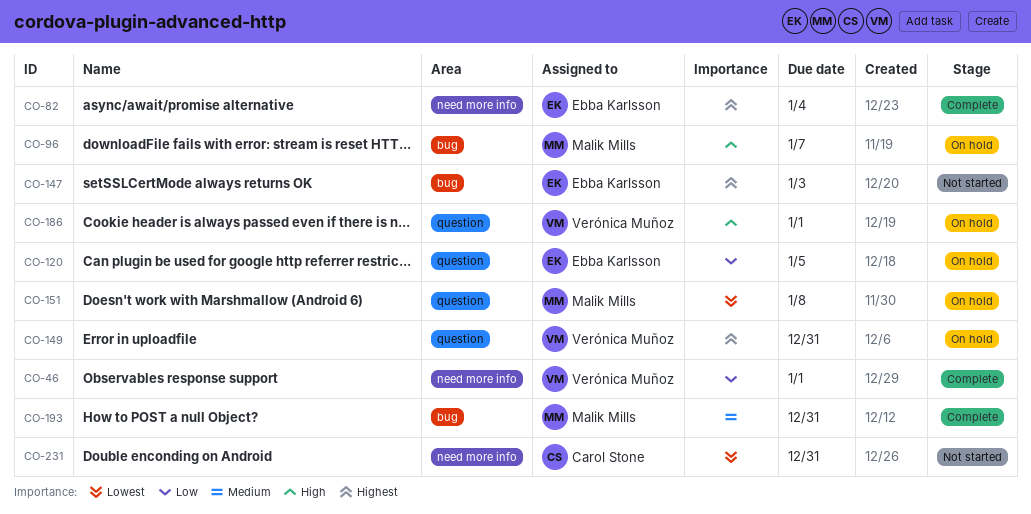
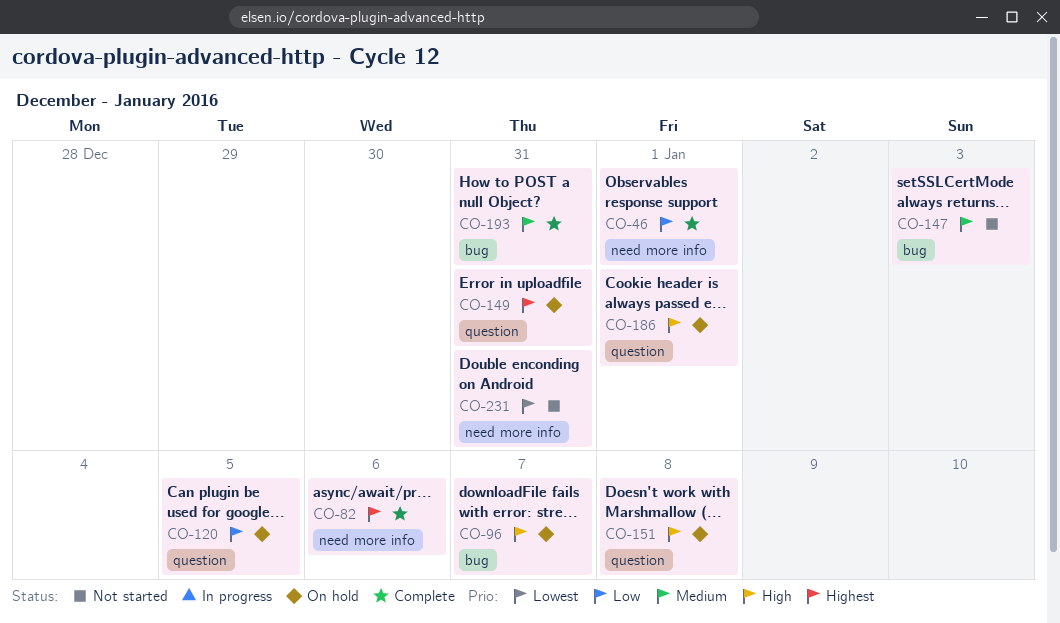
CO-82, due: Jan 4 -> Jan 6
CO-147, priority: Highest -> Medium
CO-151, priority: Lowest -> High

